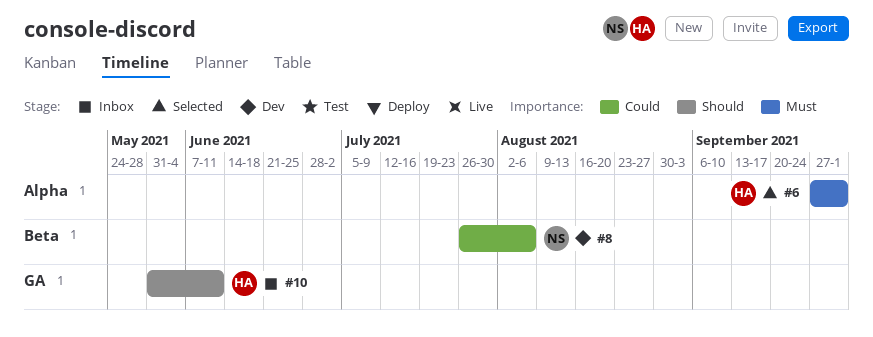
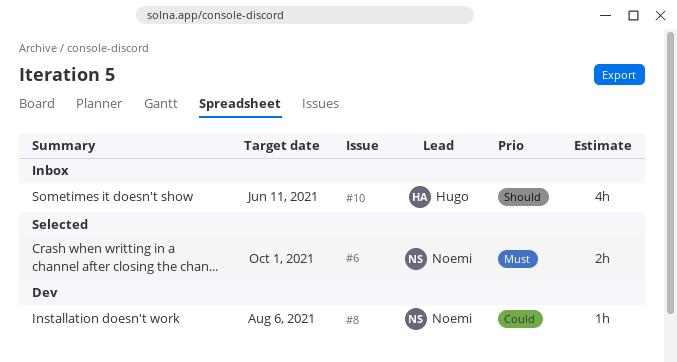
#6, owner: Hugo -> Noemi

